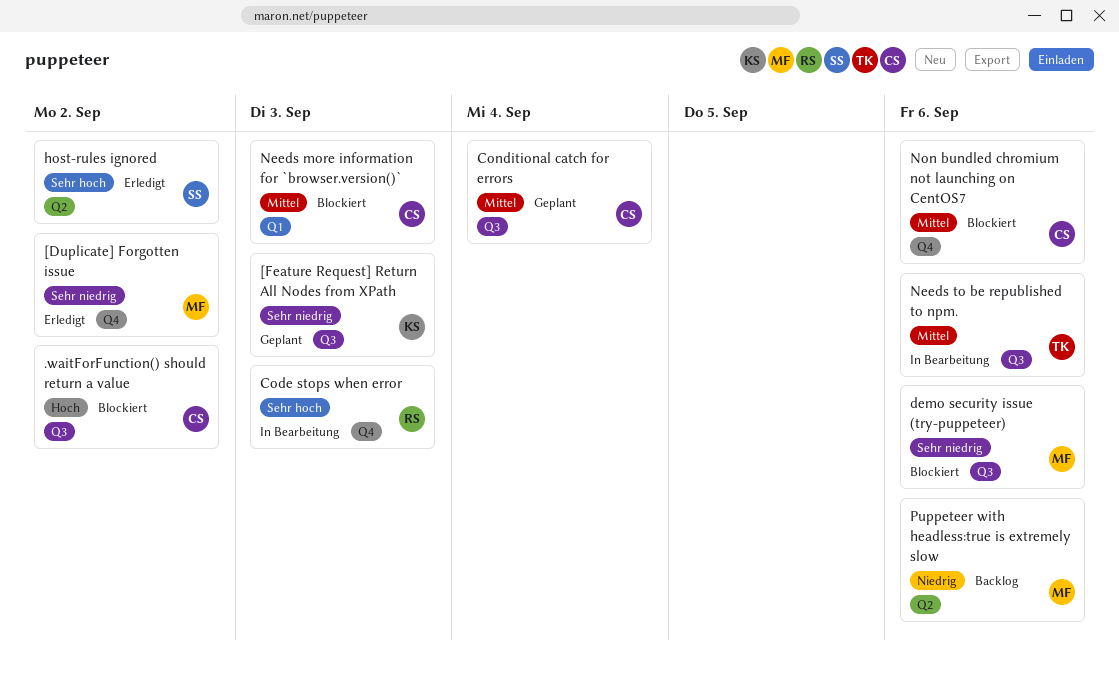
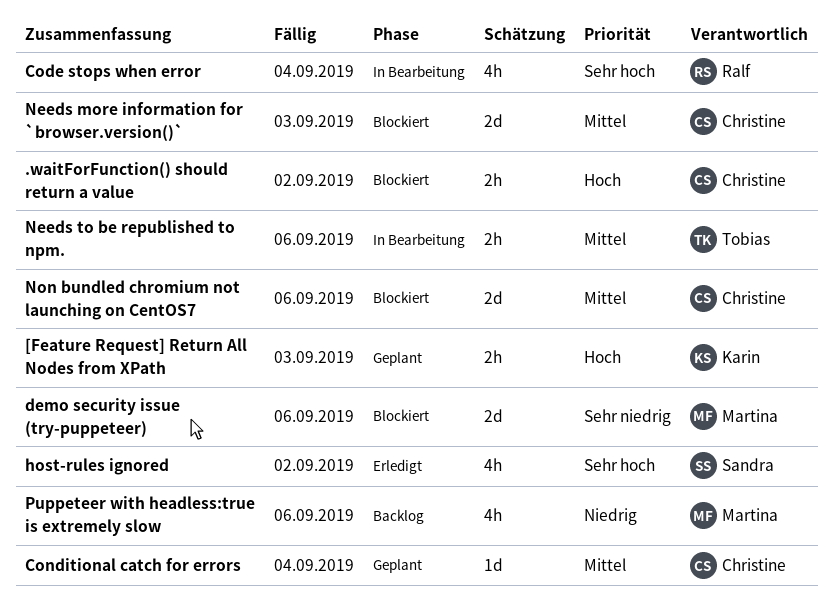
[Duplicate] Forgotten issue: present -> none
[Feature Request] Return All Nodes from XPath, priority: Sehr niedrig -> Hoch
Code stops when error, due: Sep 3 -> Sep 4

